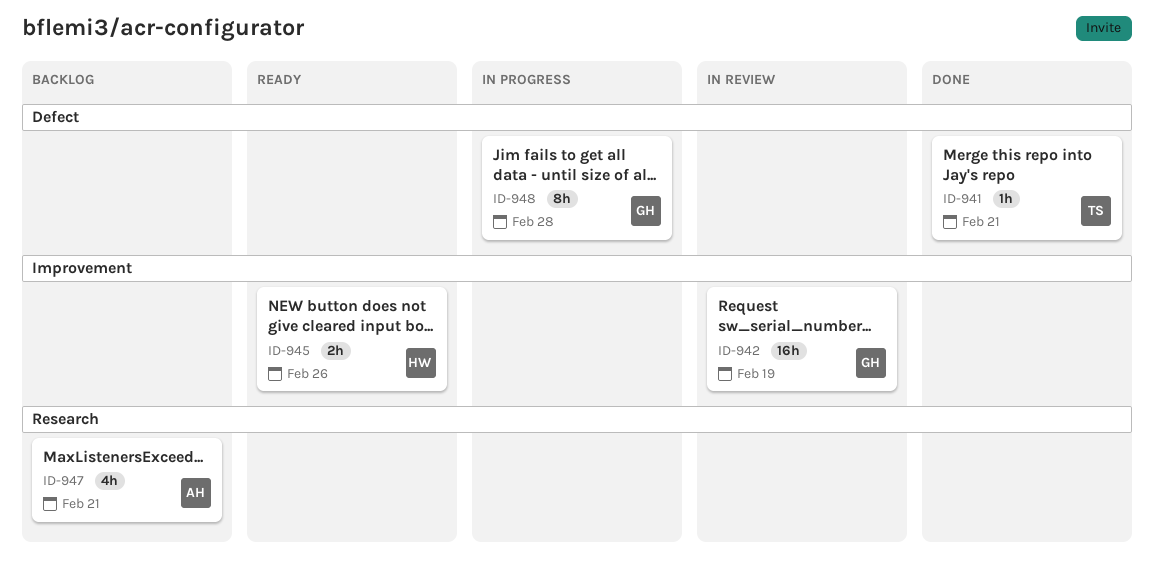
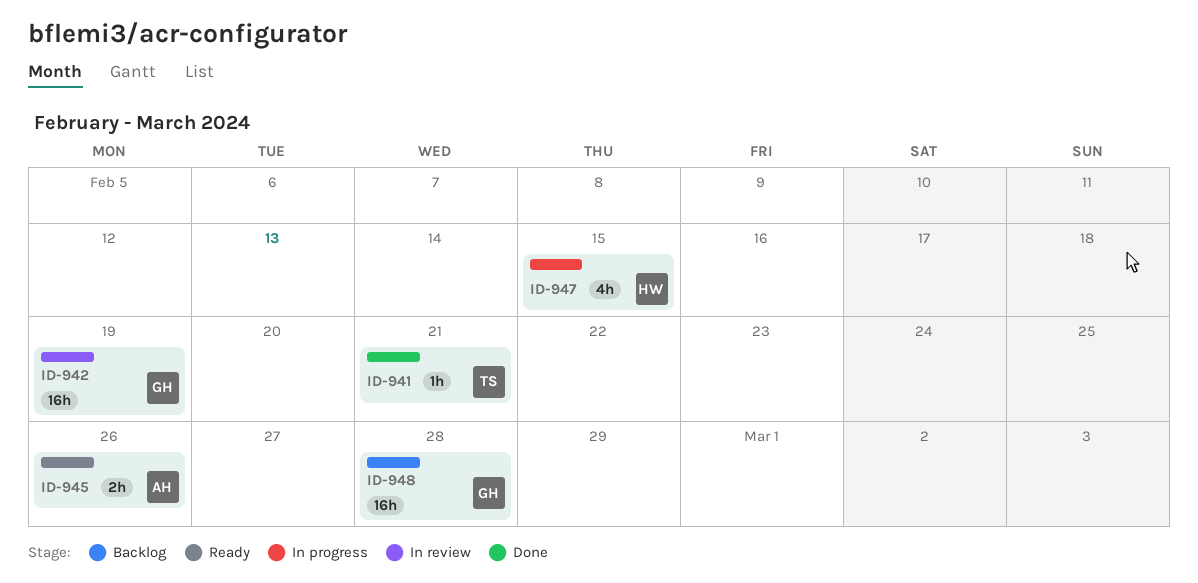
ID-945, owner: HW -> AH
ID-947, status: Backlog -> In progress
ID-947, owner: AH -> HW
ID-947, due: Feb 21 -> Feb 15
ID-948, status: In progress -> Backlog
ID-948, estimate: 8h -> 16h

